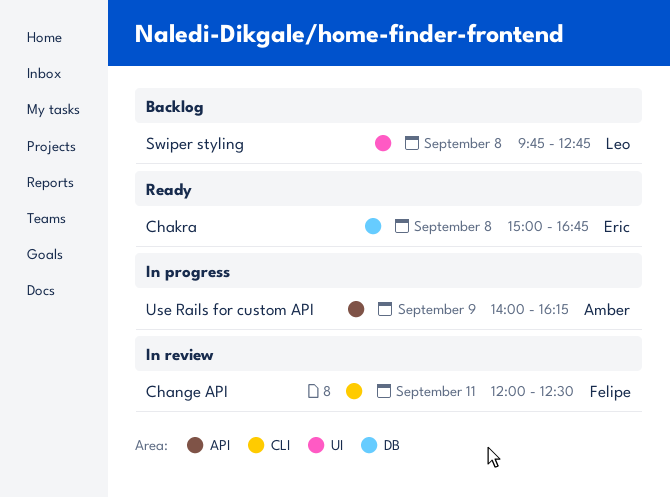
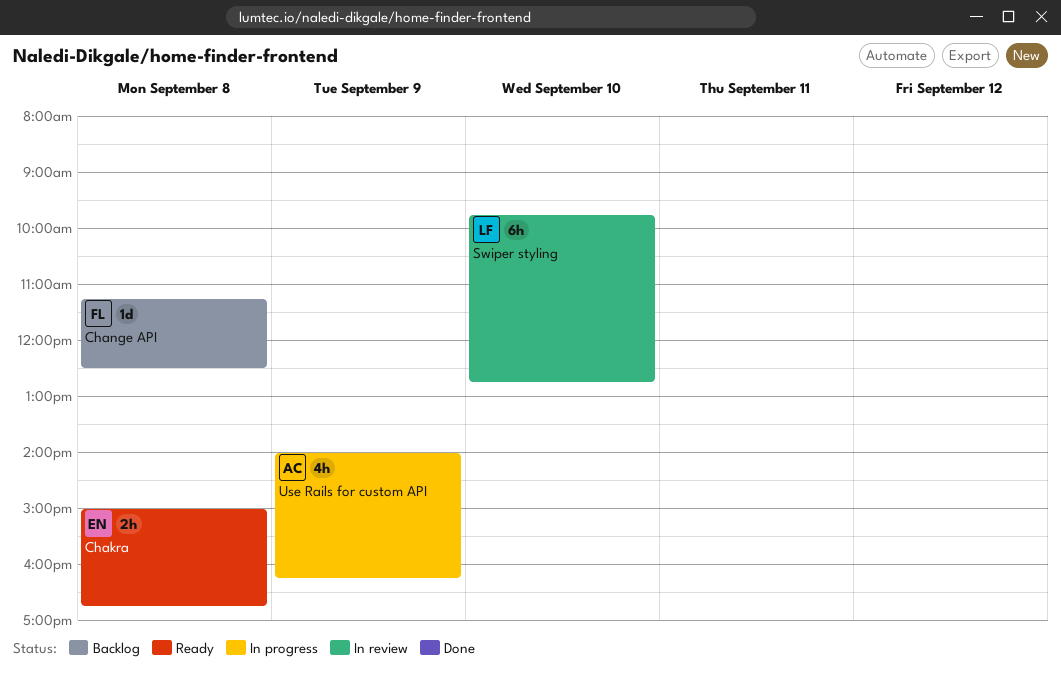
Change API, status: In review -> Backlog
Change API, day: Sep 11 -> Sep 8
Change API, begins: 12:00 -> 11:15
Swiper styling, status: Backlog -> In review
Swiper styling, day: Sep 8 -> Sep 10

